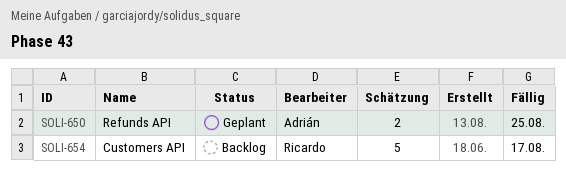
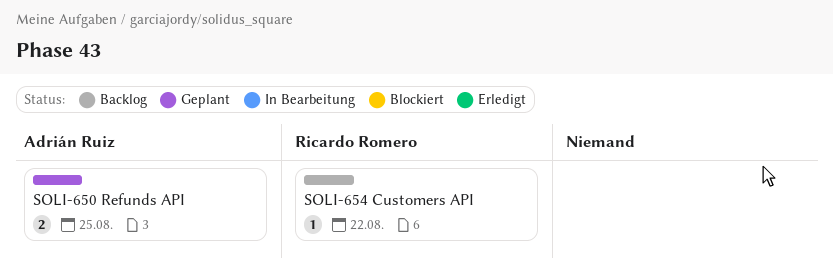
SOLI-654, estimate: 5 -> 1
SOLI-654, due: Aug 17 -> Aug 22

